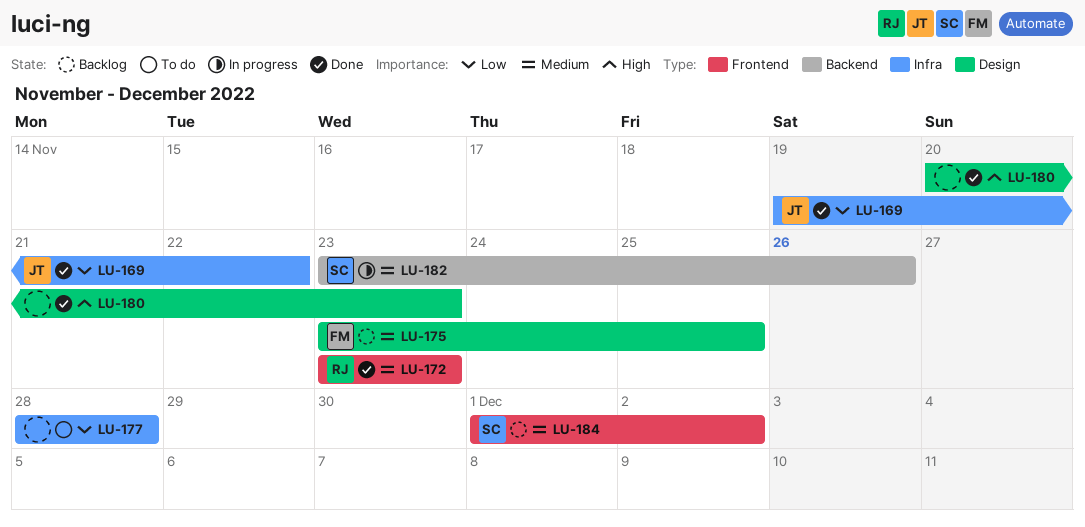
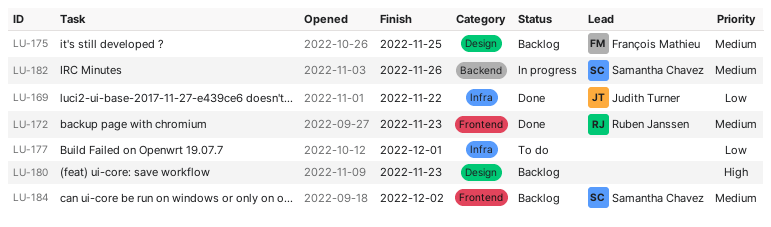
LU-177, due: Nov 28 -> Dec 1
LU-180, status: Done -> Backlog

